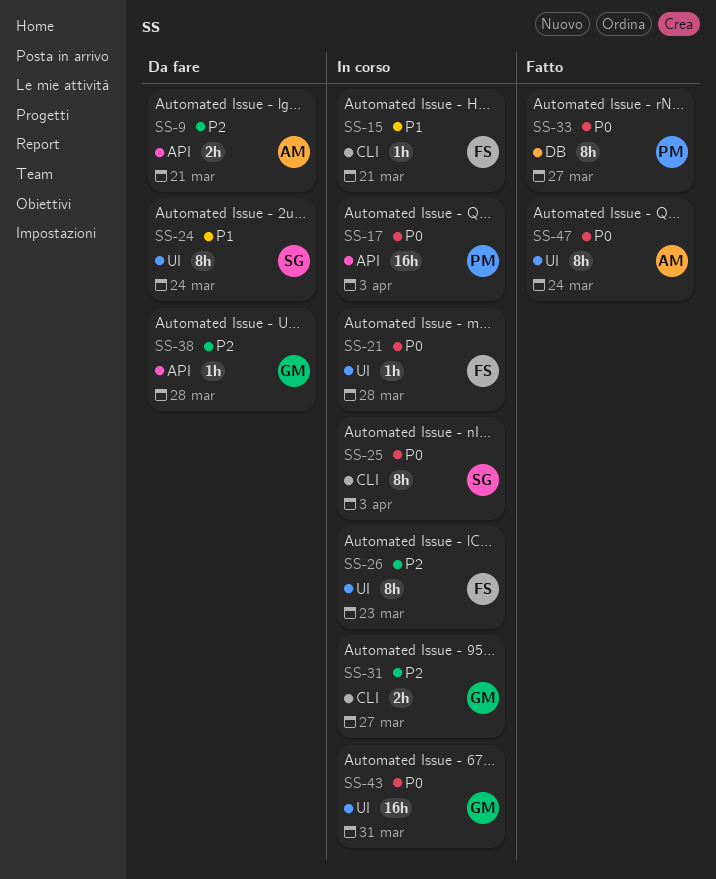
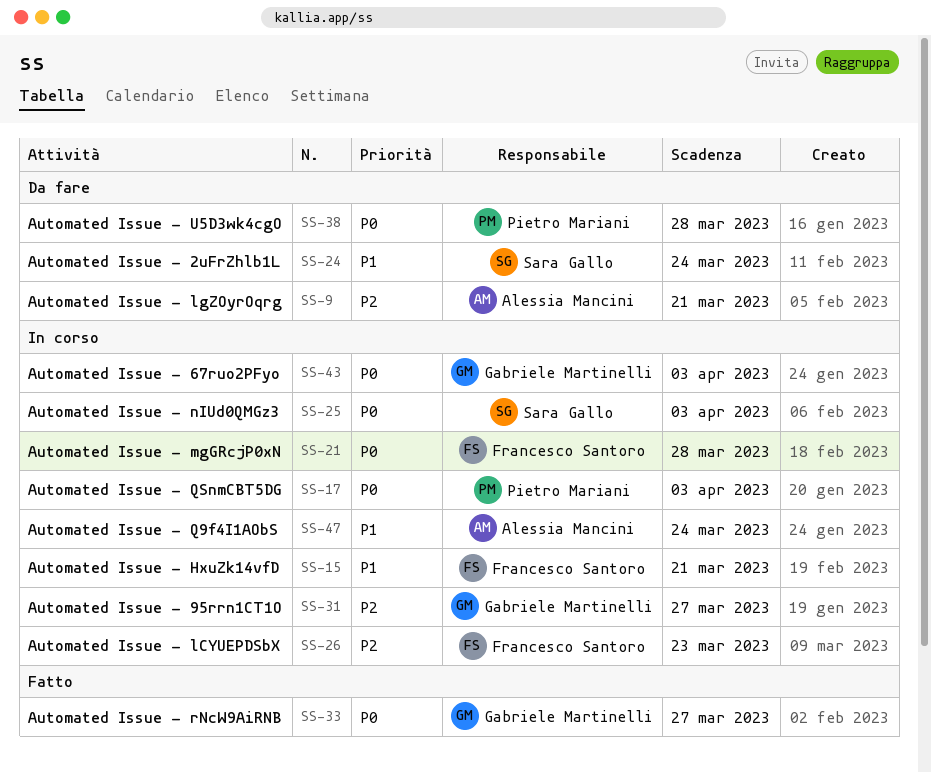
SS-33, owner: Pietro Mariani -> Gabriele Martinelli
SS-38, owner: Gabriele Martinelli -> Pietro Mariani
SS-38, priority: P2 -> P0
SS-43, due: Mar 31 -> Apr 3
SS-47, status: Fatto -> In corso
SS-47, priority: P0 -> P1

